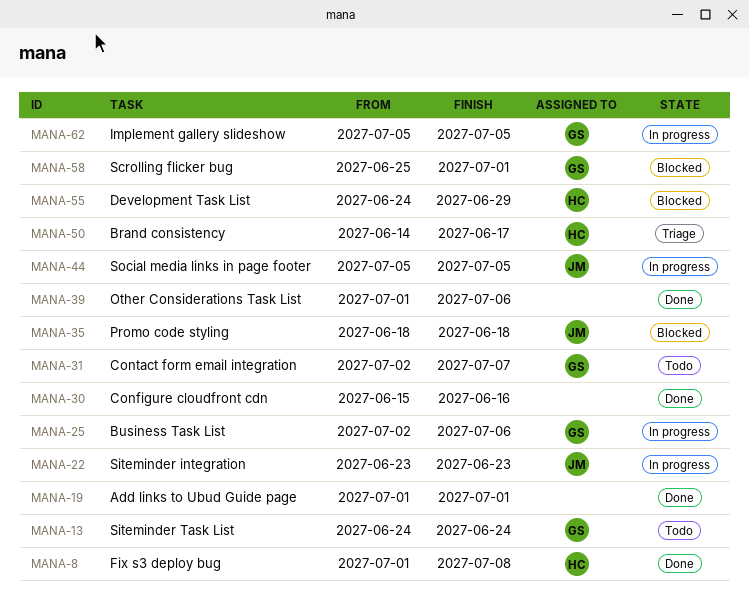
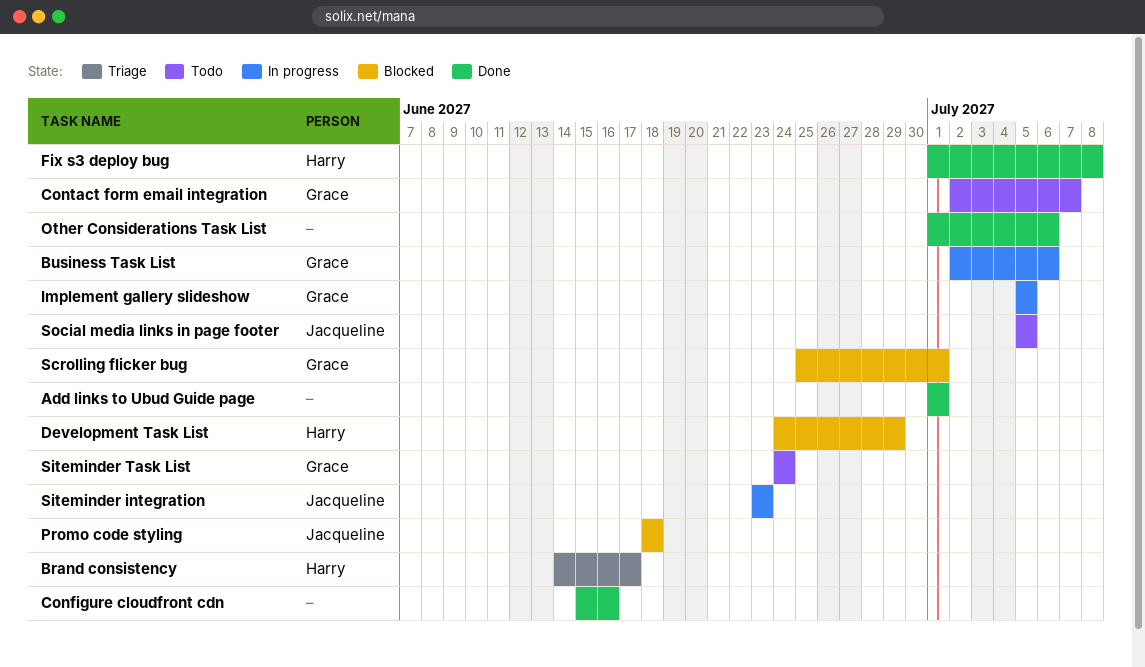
Social media links in page footer, status: In progress -> Todo

